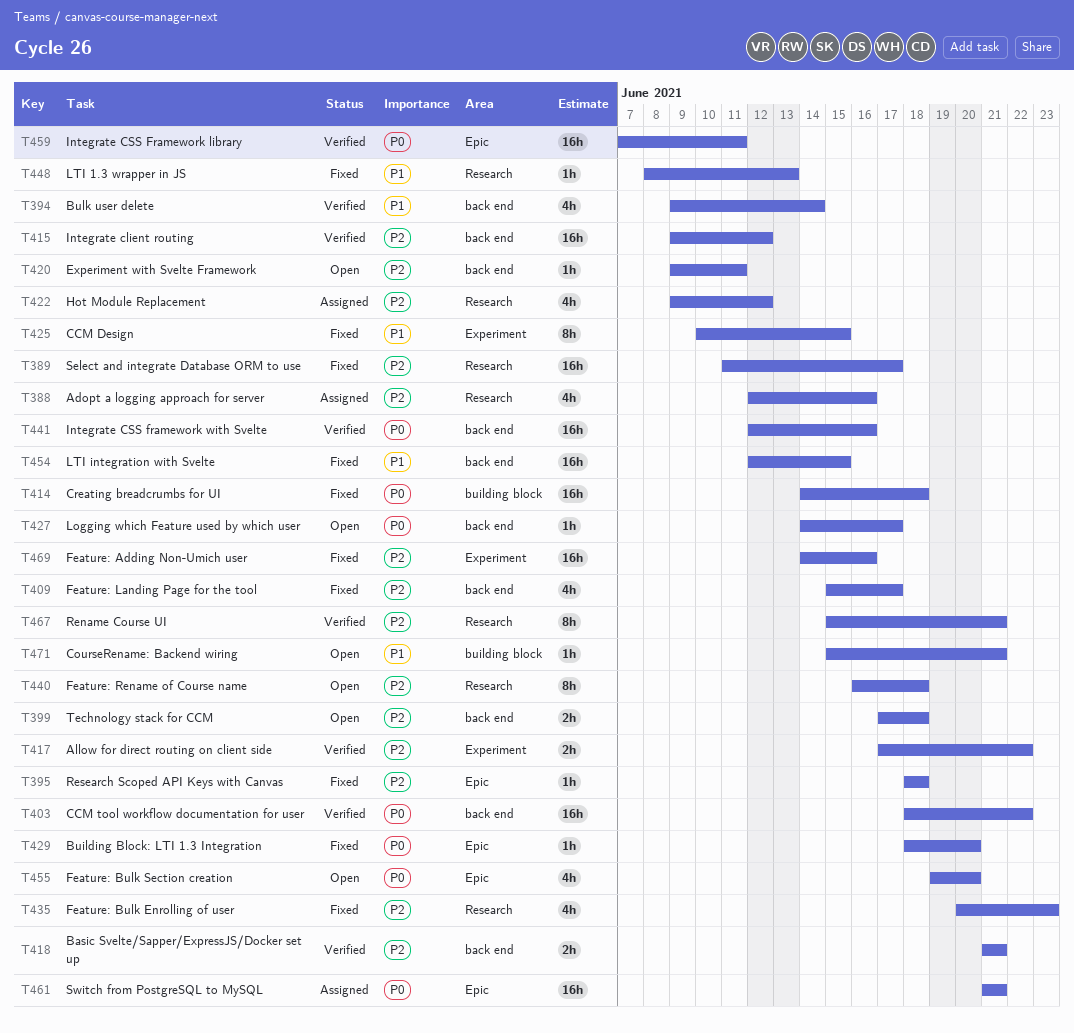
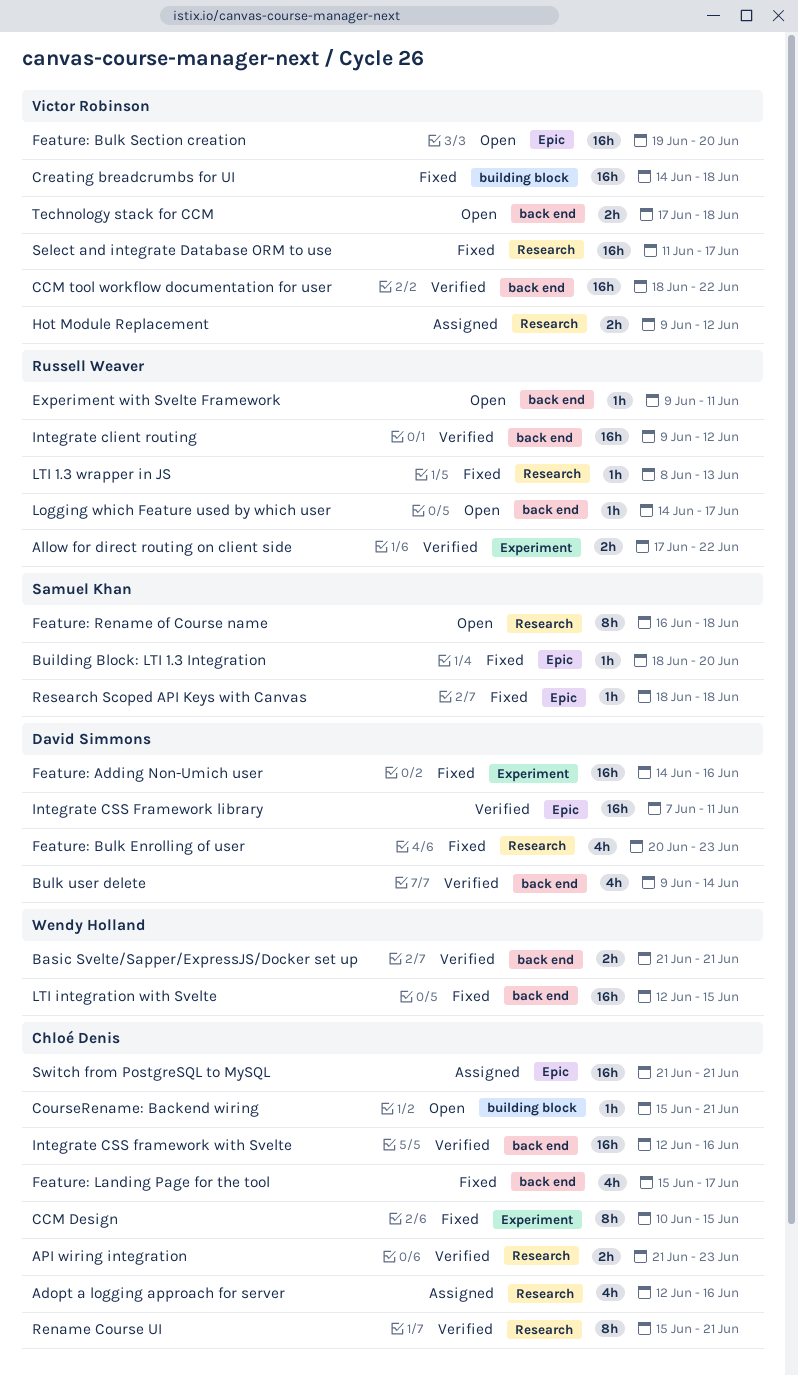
API wiring integration: none -> present
Feature: Bulk Section creation, estimate: 4h -> 16h
Hot Module Replacement, estimate: 4h -> 2h

